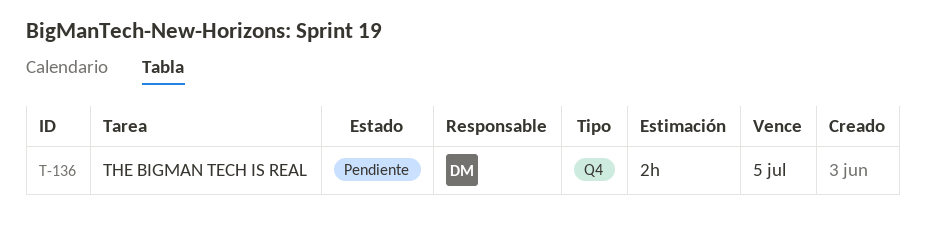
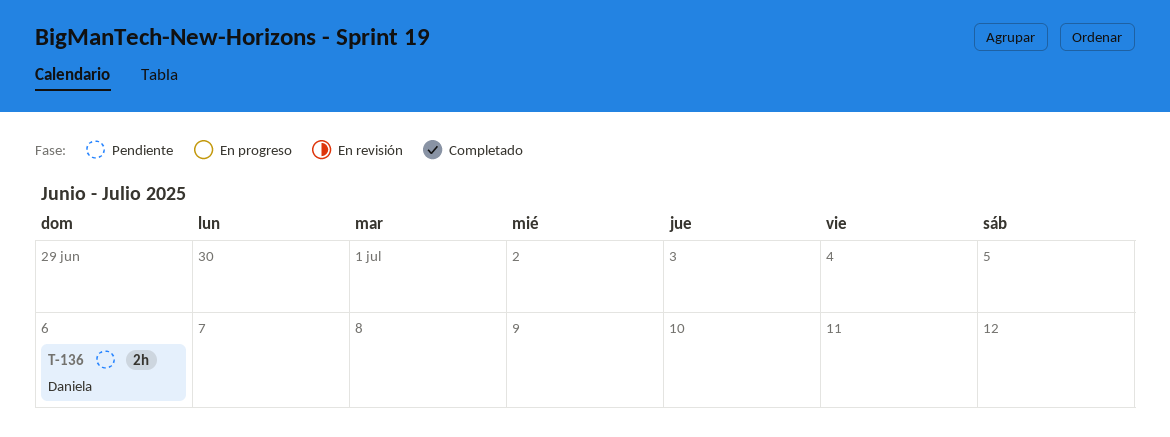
T-136, due: Jul 5 -> Jul 6

